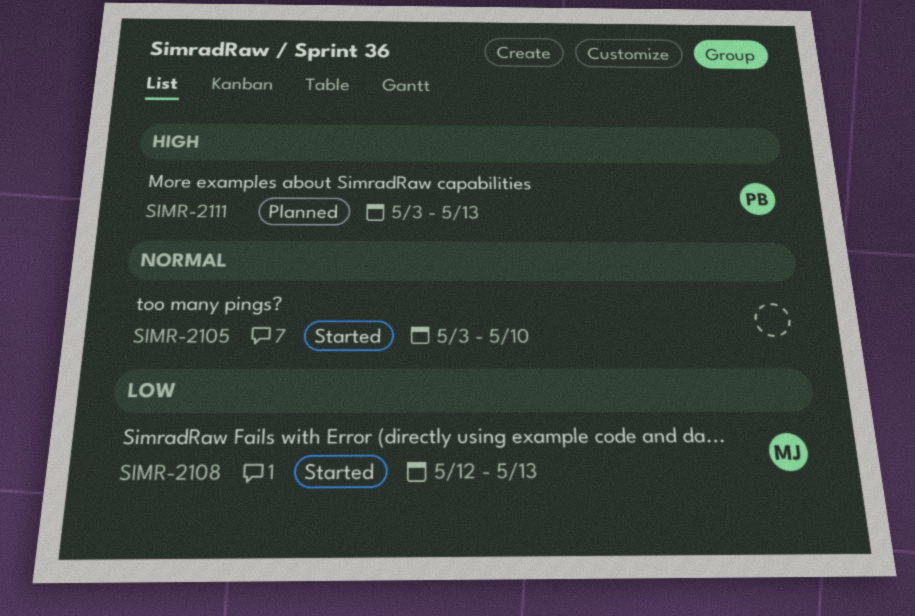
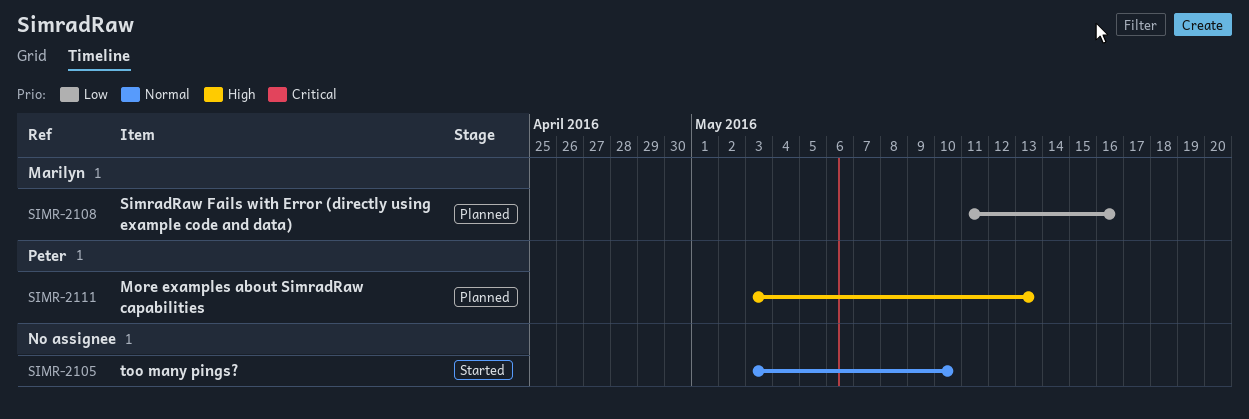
SIMR-2108, status: Started -> Planned
SIMR-2108, start: May 12 -> May 11
SIMR-2108, due: May 13 -> May 16

